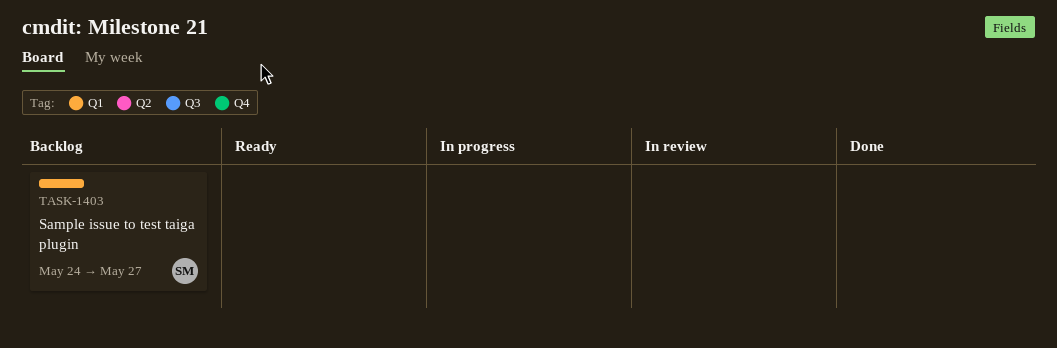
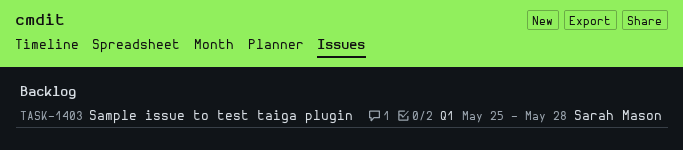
TASK-1403, start: May 24 -> May 25
TASK-1403, due: May 27 -> May 28

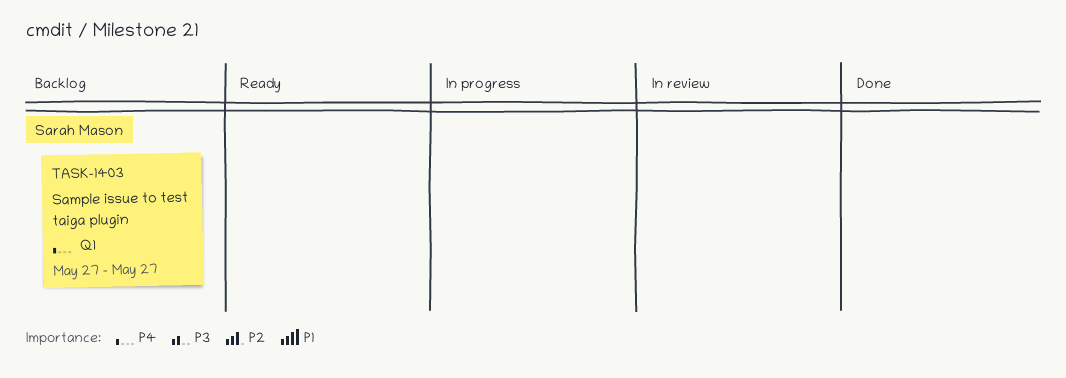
TASK-1403, start: May 25 -> May 27
TASK-1403, due: May 28 -> May 27

